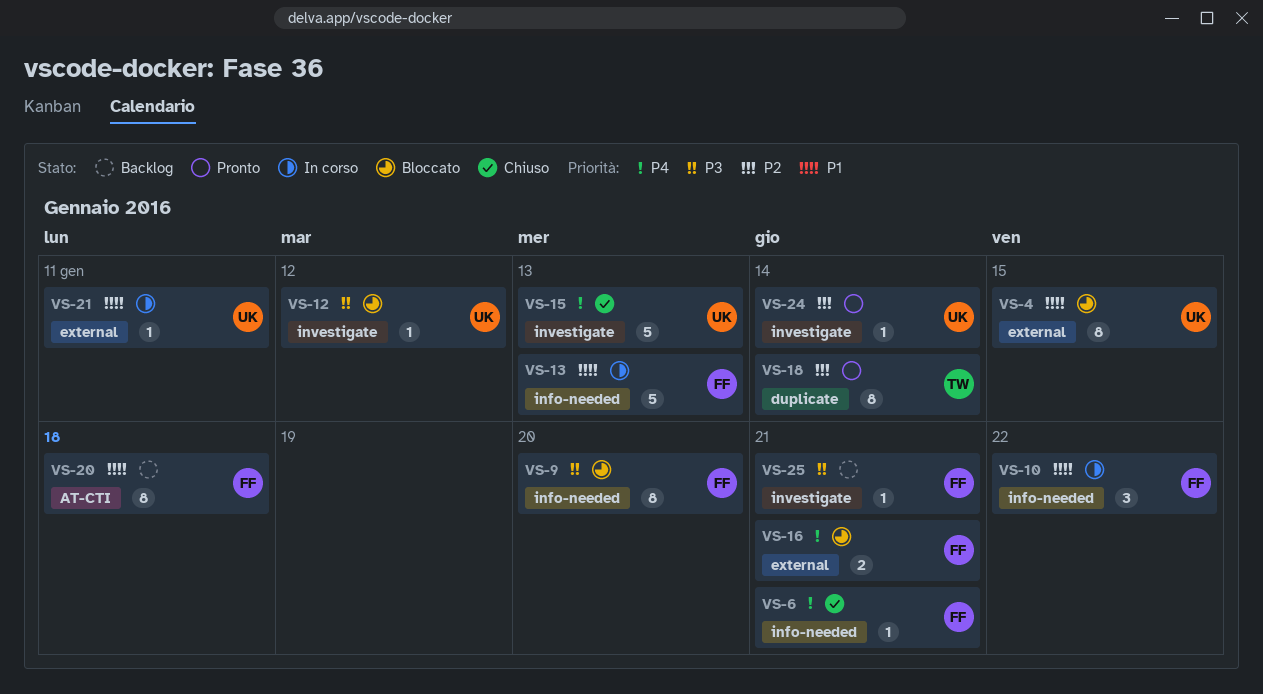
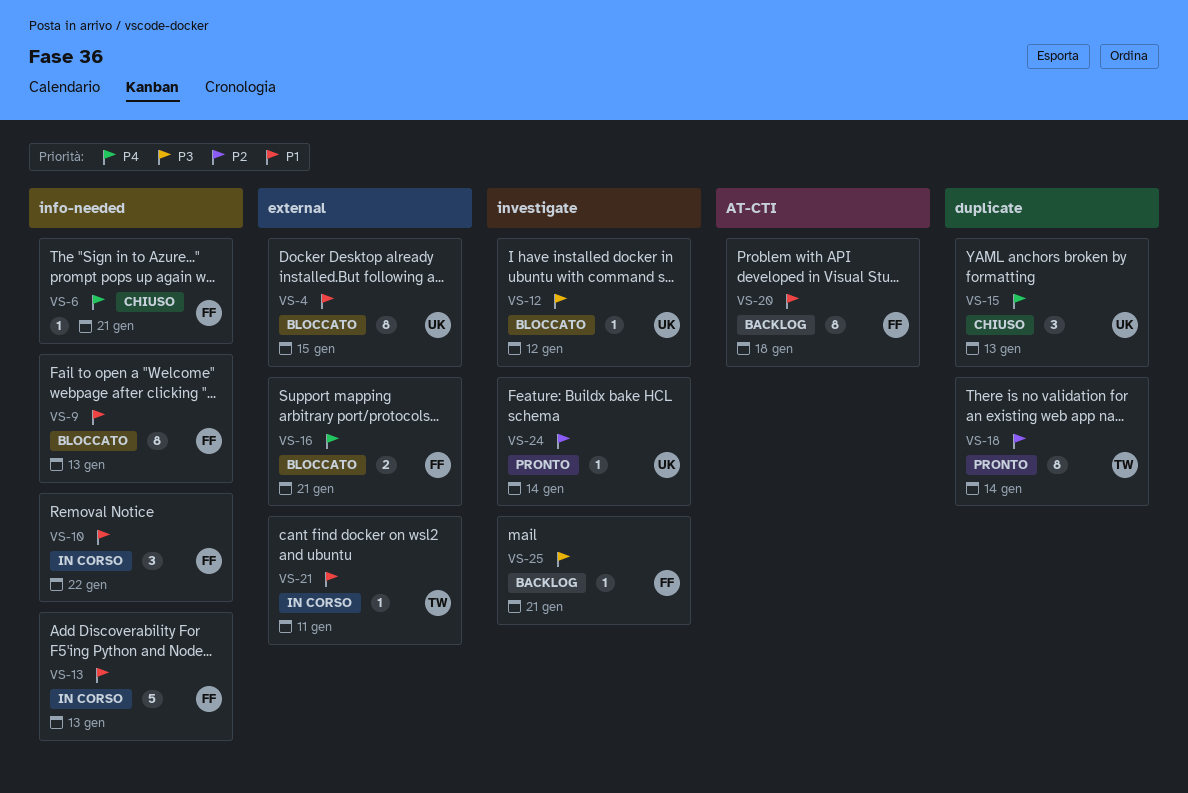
VS-9, priority: P3 -> P1
VS-9, due: Jan 20 -> Jan 13
VS-15, label: investigate -> duplicate
VS-15, estimate: 5 -> 3
VS-21, owner: UK -> TW

